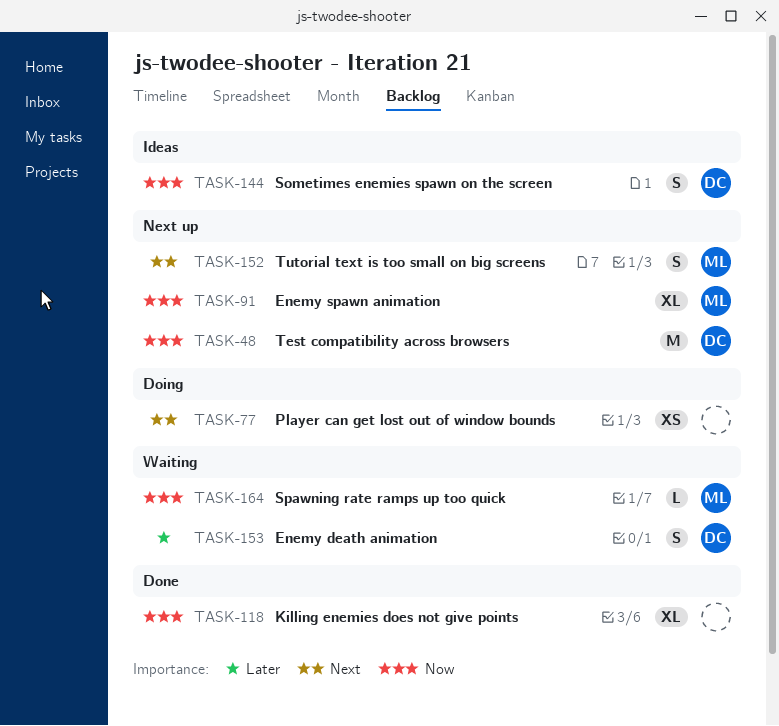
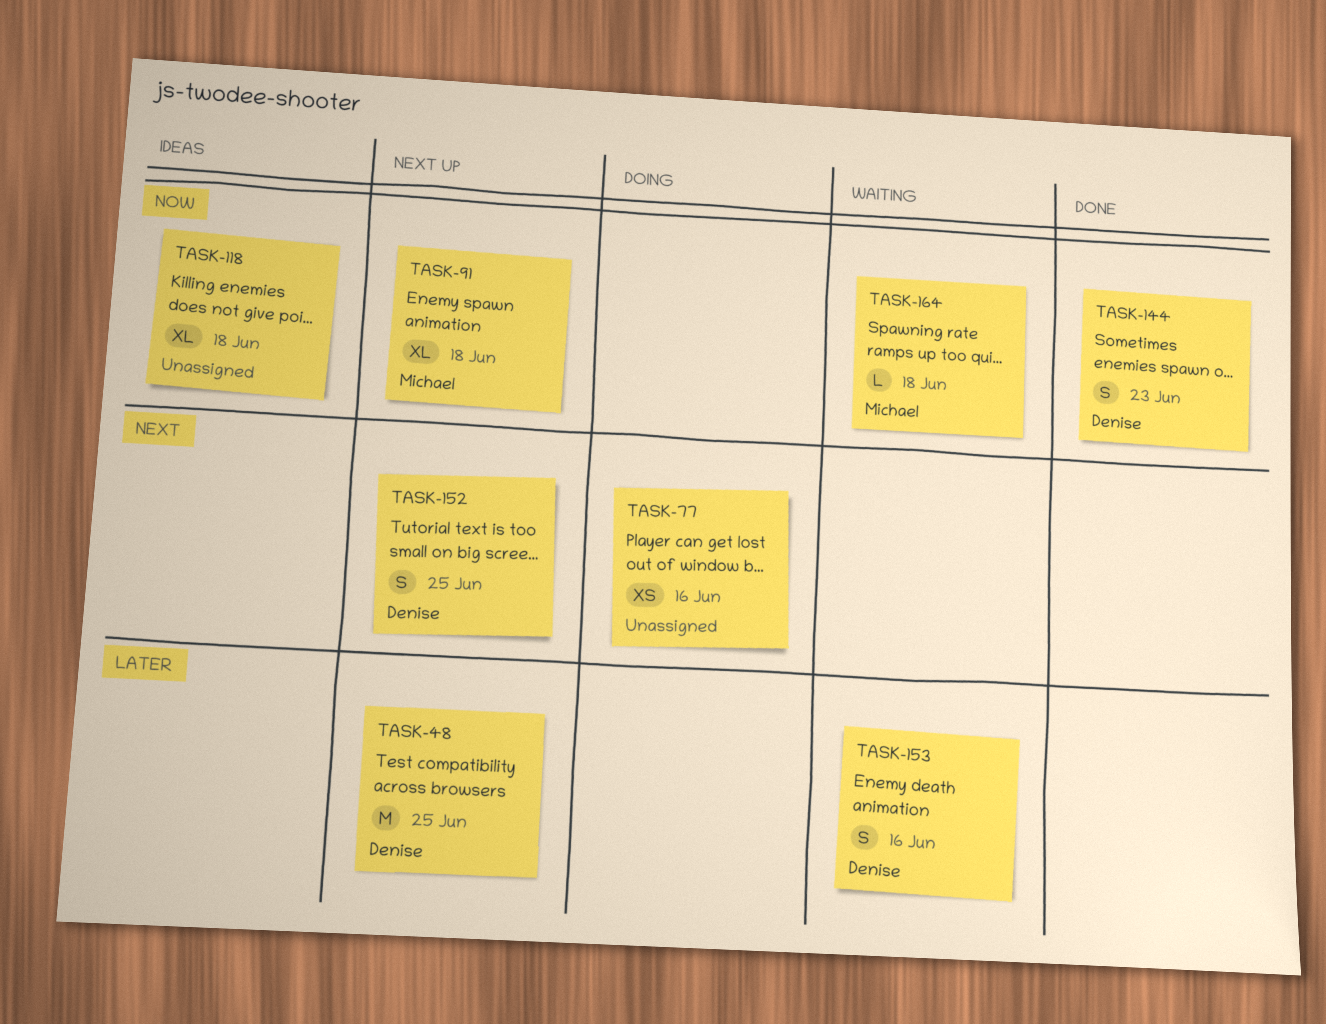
TASK-48, priority: Now -> Later
TASK-118, status: Done -> Ideas
TASK-144, status: Ideas -> Done
TASK-152, owner: Michael -> Denise

